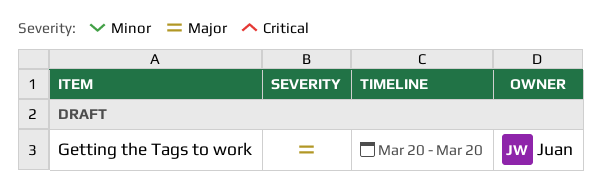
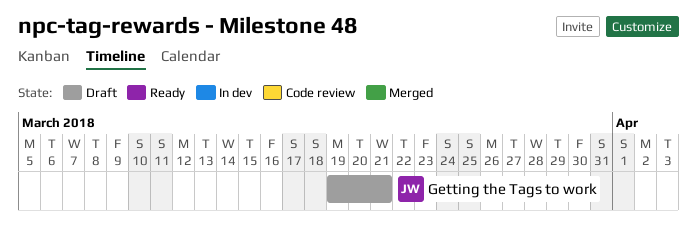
Getting the Tags to work, start: Mar 20 -> Mar 19
Getting the Tags to work, due: Mar 20 -> Mar 21

